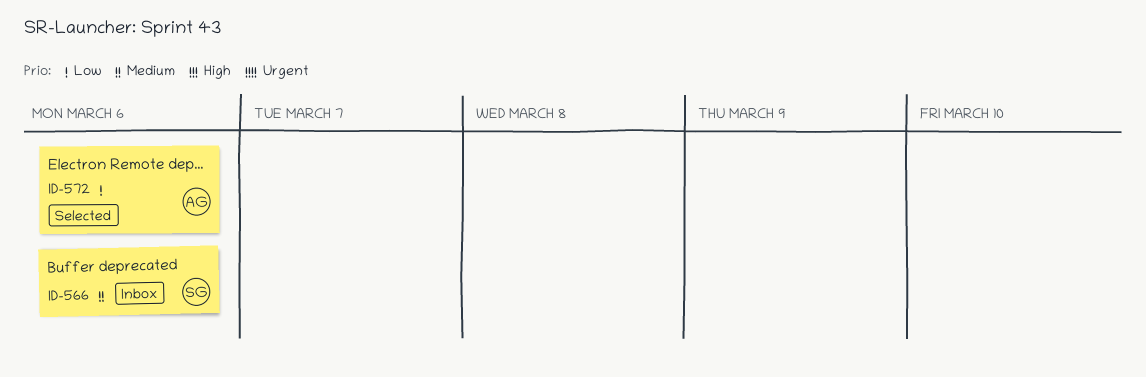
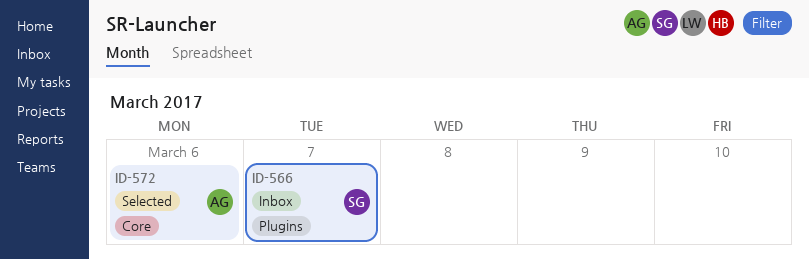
ID-566, due: Mar 6 -> Mar 7

